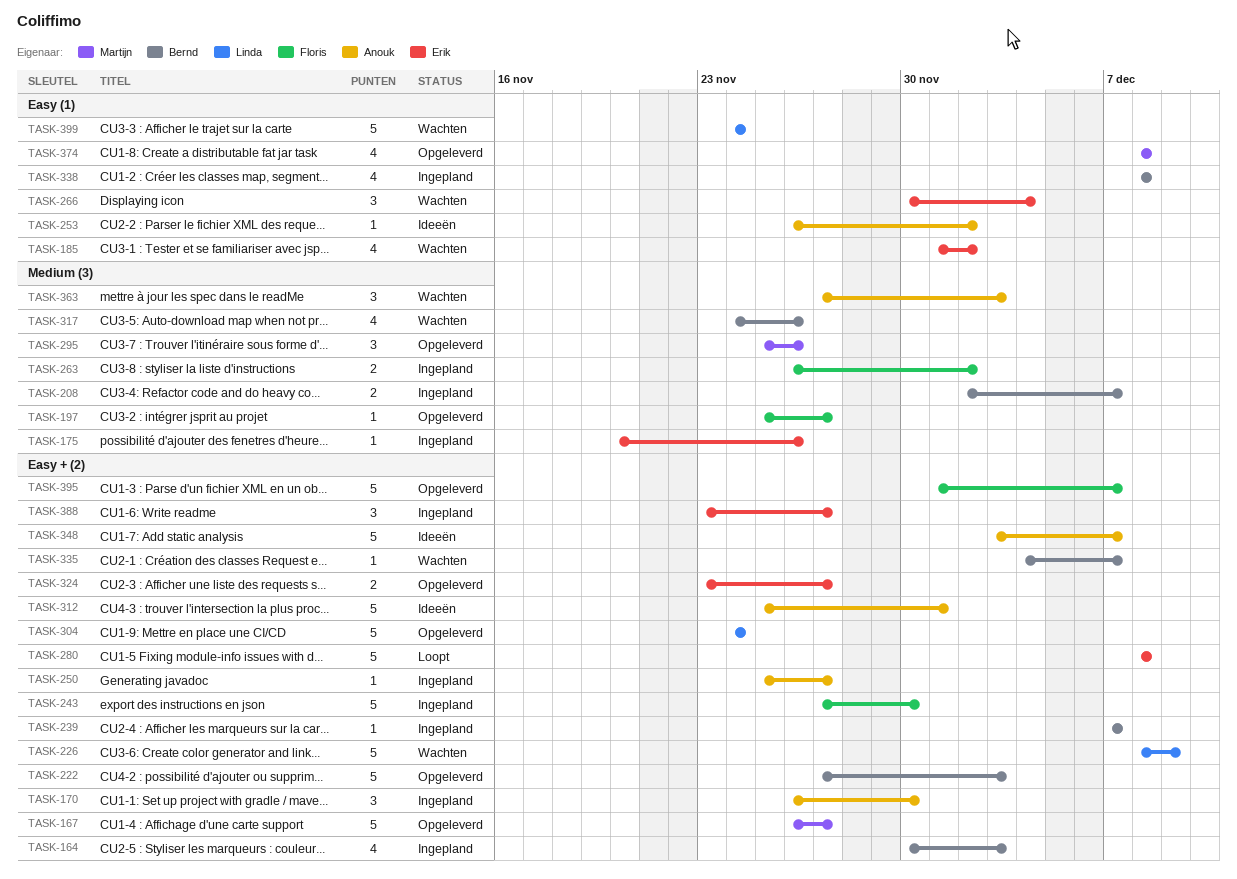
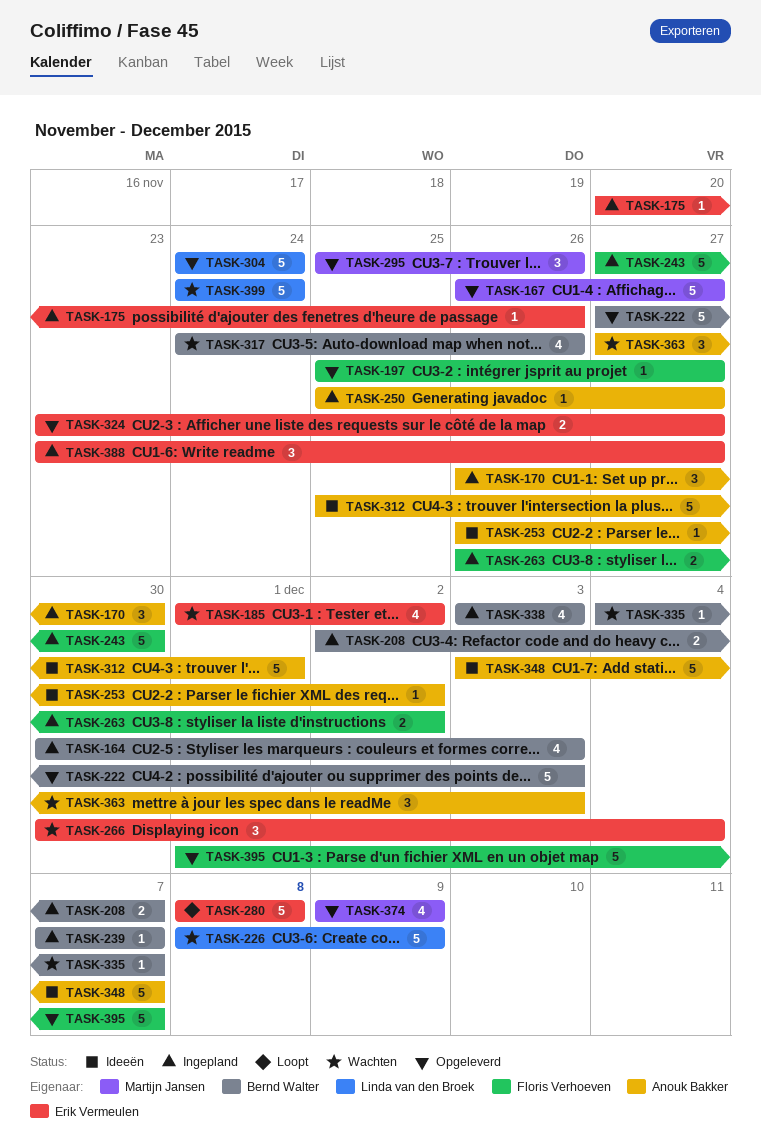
TASK-338, start: Dec 8 -> Dec 3
TASK-338, due: Dec 8 -> Dec 3
TASK-374, start: Dec 8 -> Dec 9
TASK-374, due: Dec 8 -> Dec 9

